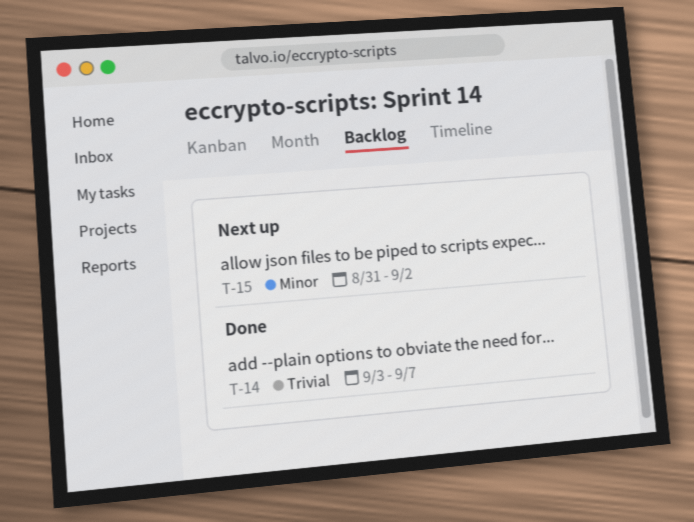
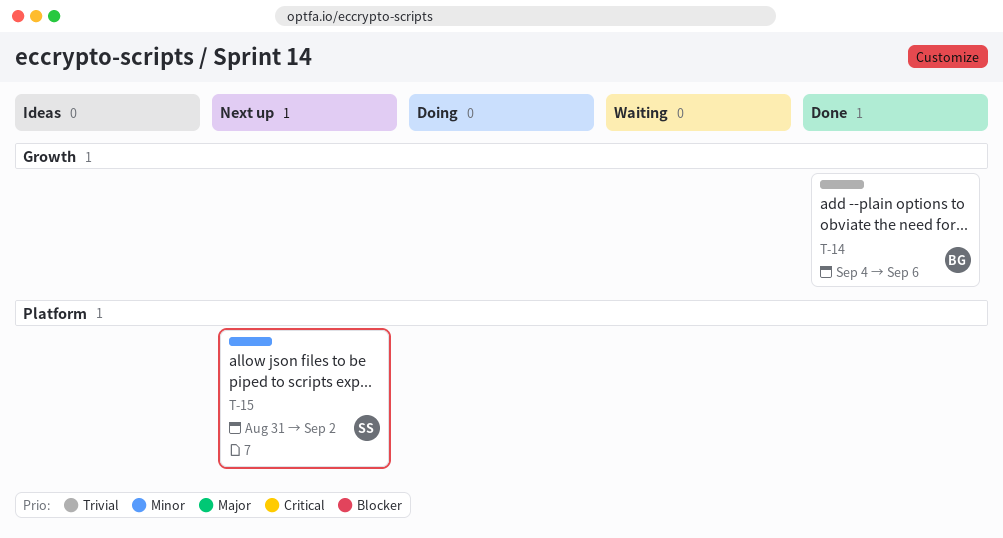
T-14, start: Sep 3 -> Sep 4
T-14, due: Sep 7 -> Sep 6

